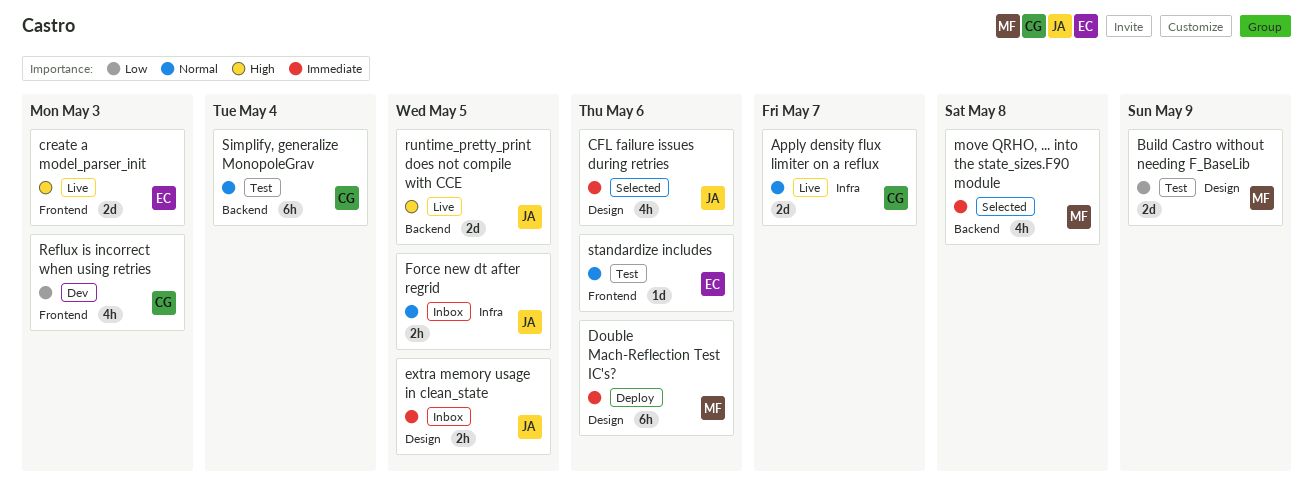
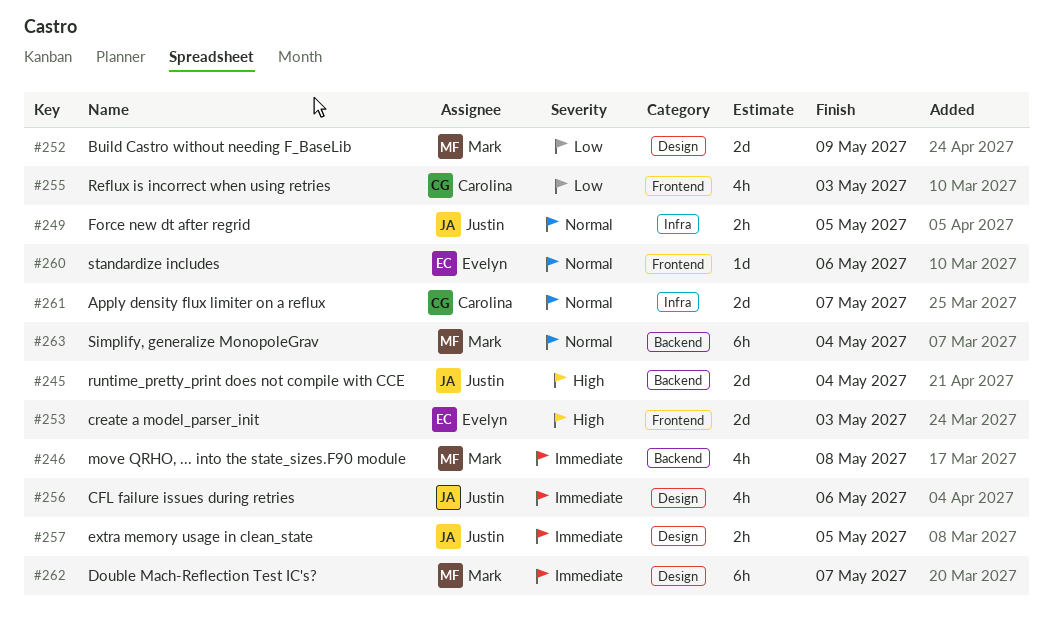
Double Mach-Reflection Test IC's?, due: May 6 -> May 7
runtime_pretty_print does not compile with CCE, due: May 5 -> May 4
Simplify, generalize MonopoleGrav, owner: Carolina -> Mark

